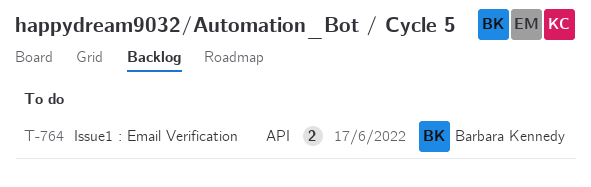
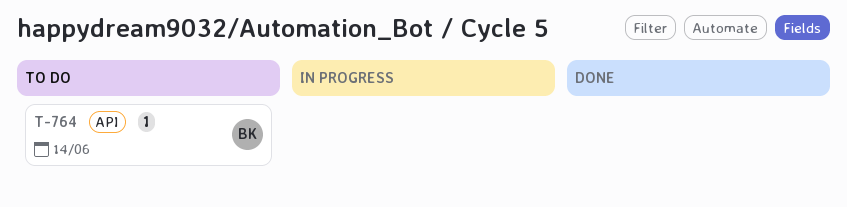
T-764, estimate: 2 -> 1
T-764, due: Jun 17 -> Jun 14

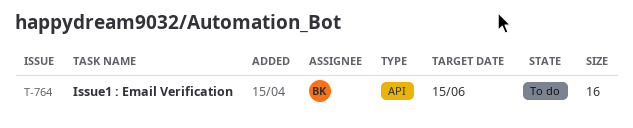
T-764, estimate: 1 -> 16
T-764, due: Jun 14 -> Jun 15

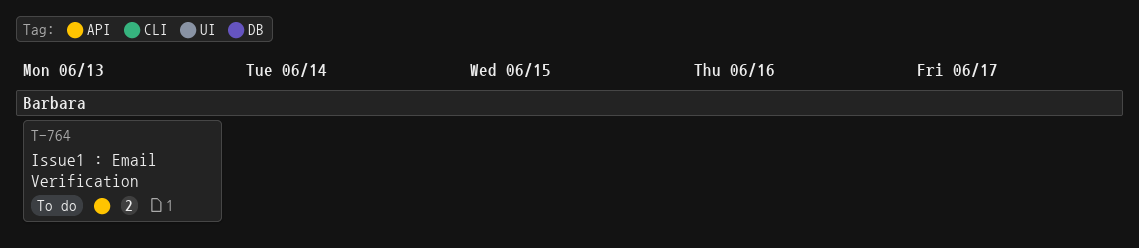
T-764, estimate: 16 -> 2
T-764, due: Jun 15 -> Jun 13

